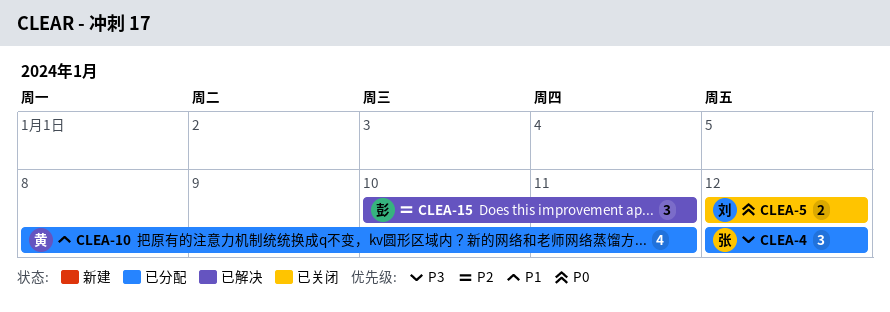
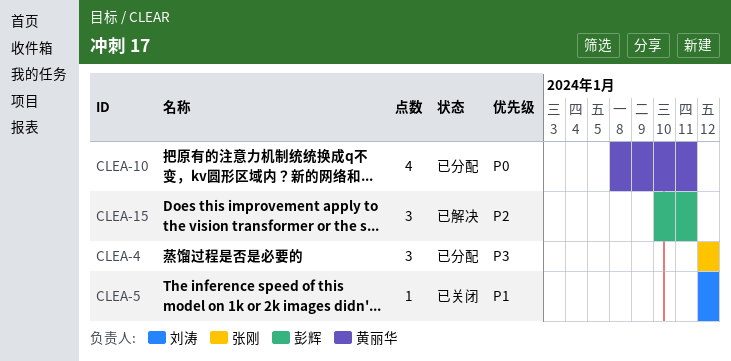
CLEA-5, priority: P0 -> P1
CLEA-5, estimate: 2 -> 1
CLEA-10, priority: P1 -> P0

